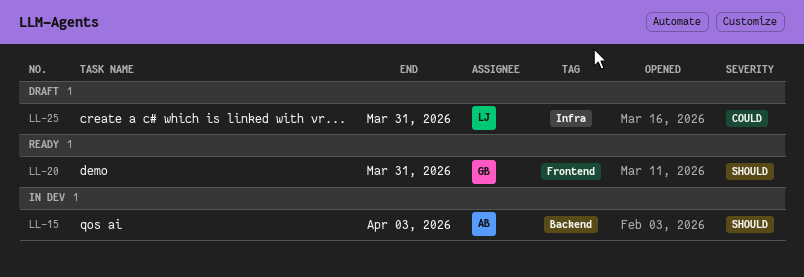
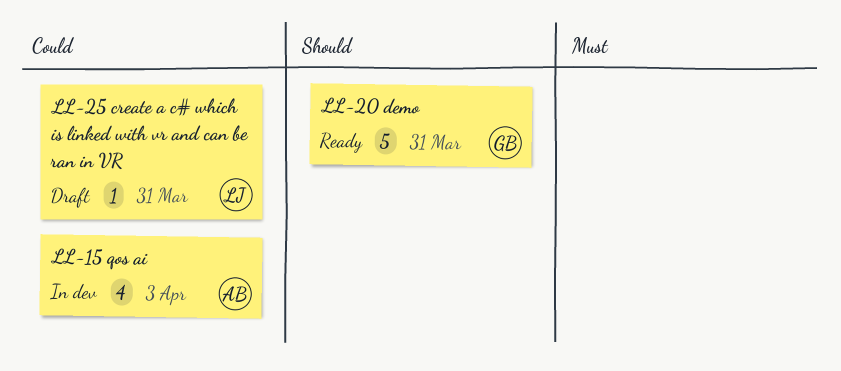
LL-15, priority: Should -> Could

